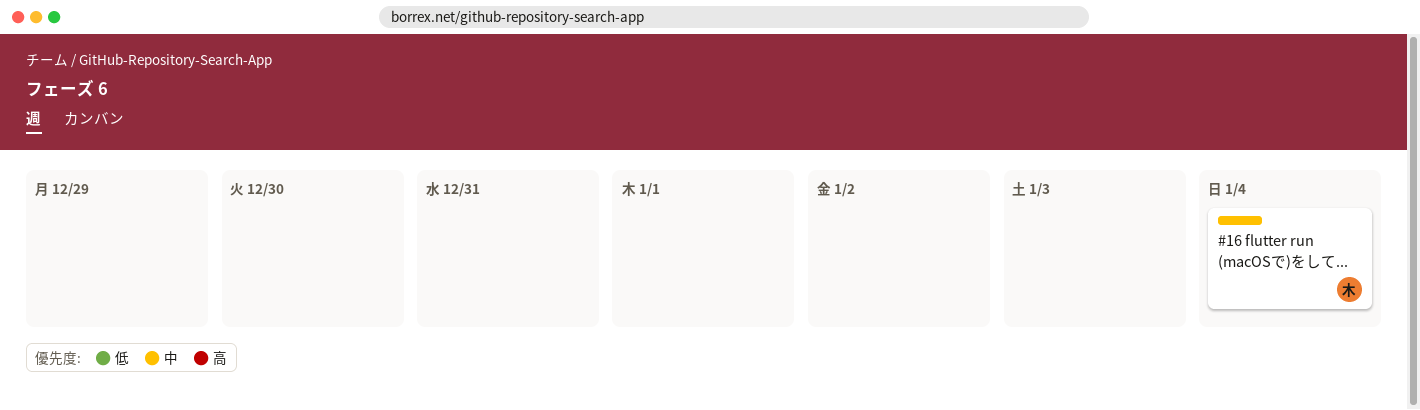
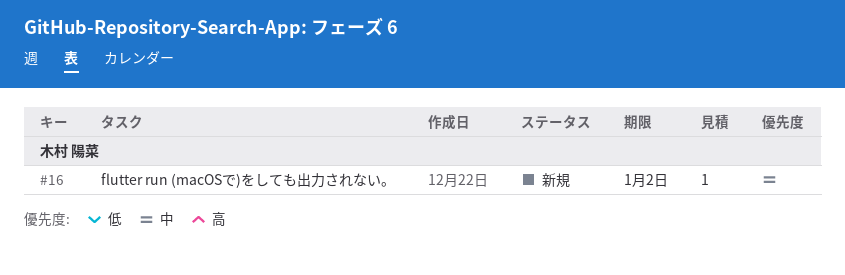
#16, due: Jan 4 -> Jan 2

